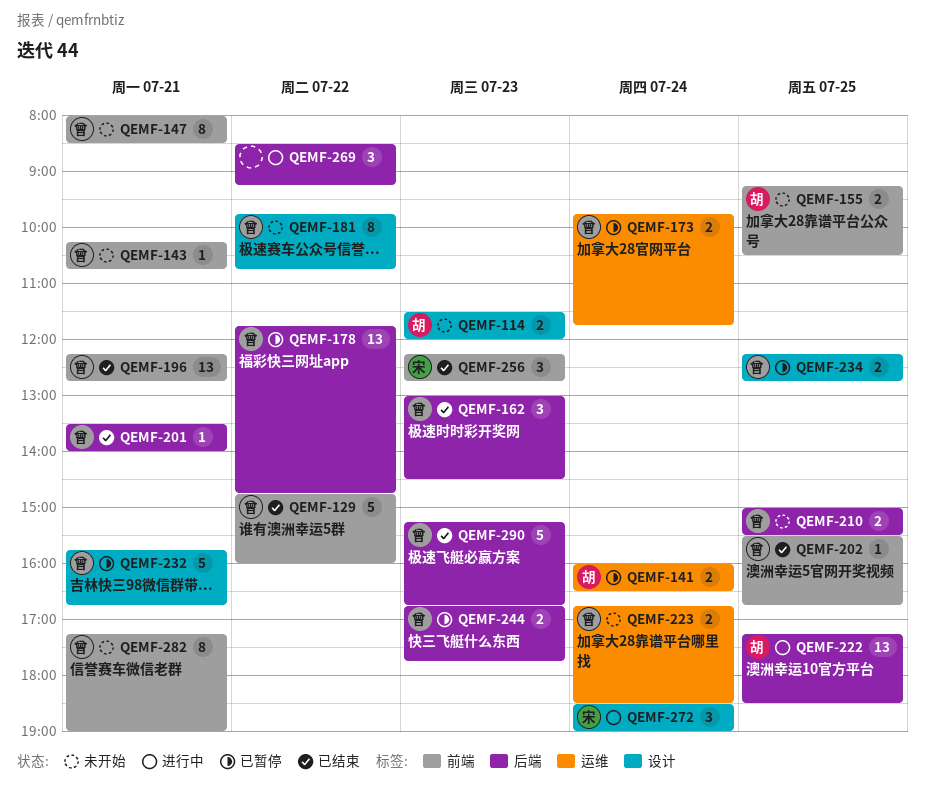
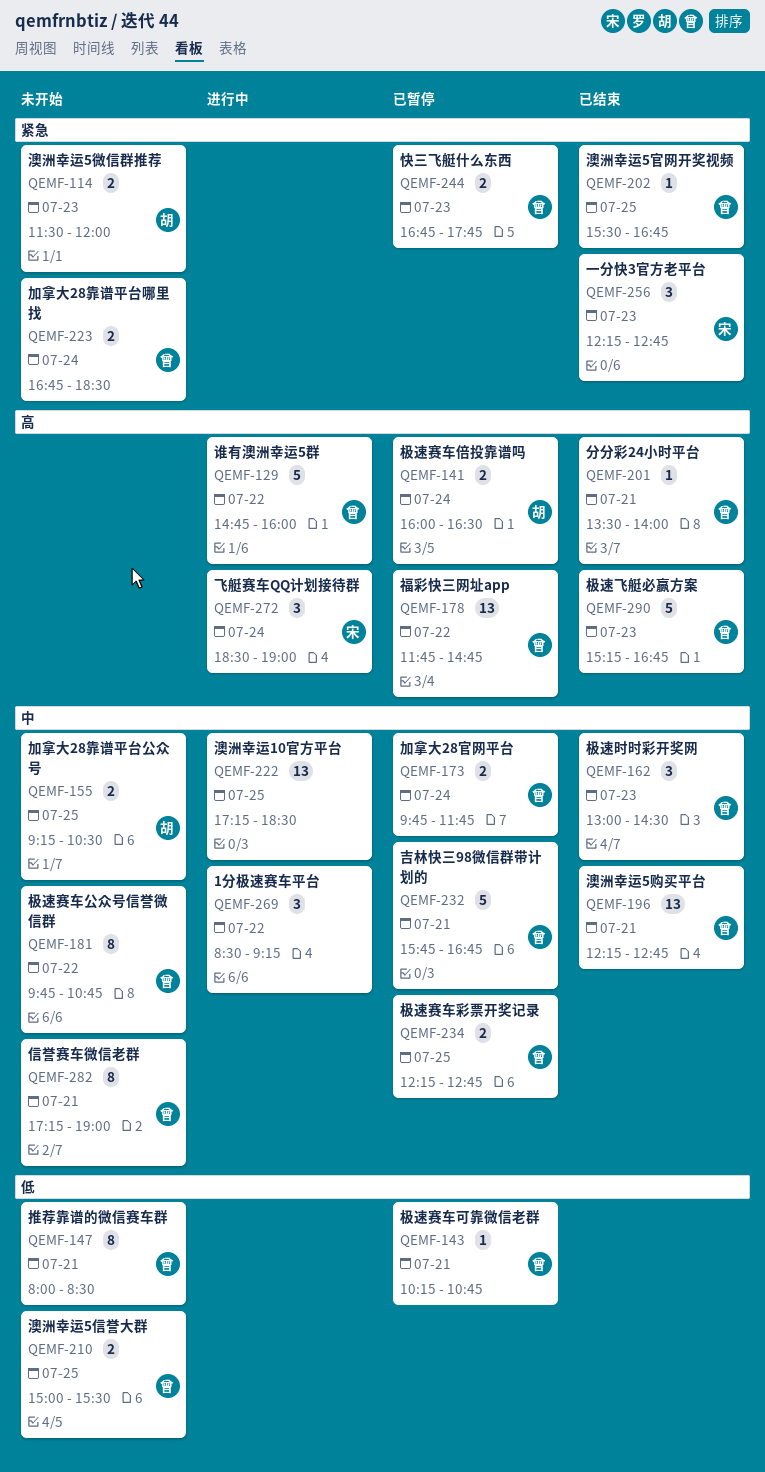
QEMF-129, status: 已结束 -> 进行中
QEMF-143, status: 未开始 -> 已暂停
QEMF-222, owner: 胡 -> none

